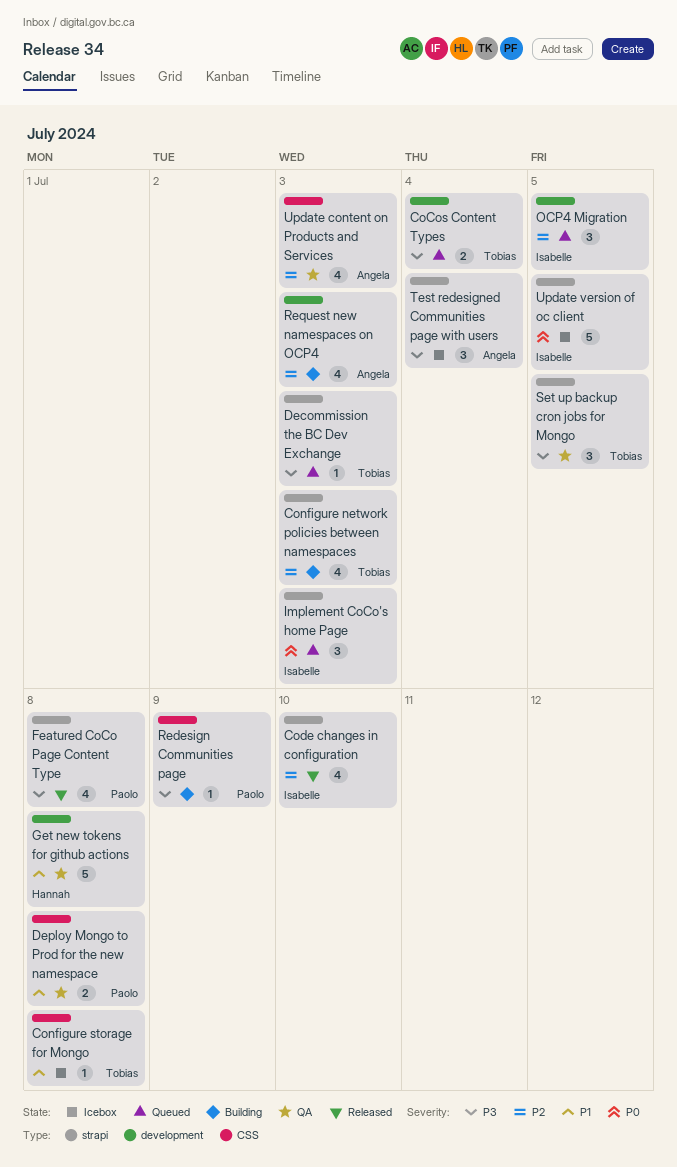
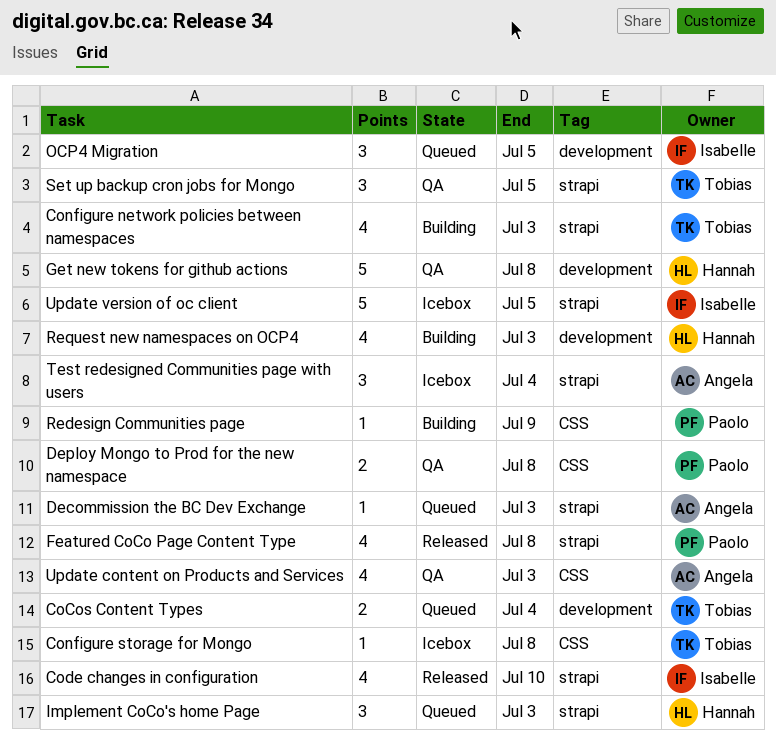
Decommission the BC Dev Exchange, owner: Tobias -> Angela
Implement CoCo's home Page, owner: Isabelle -> Hannah
Request new namespaces on OCP4, owner: Angela -> Hannah

